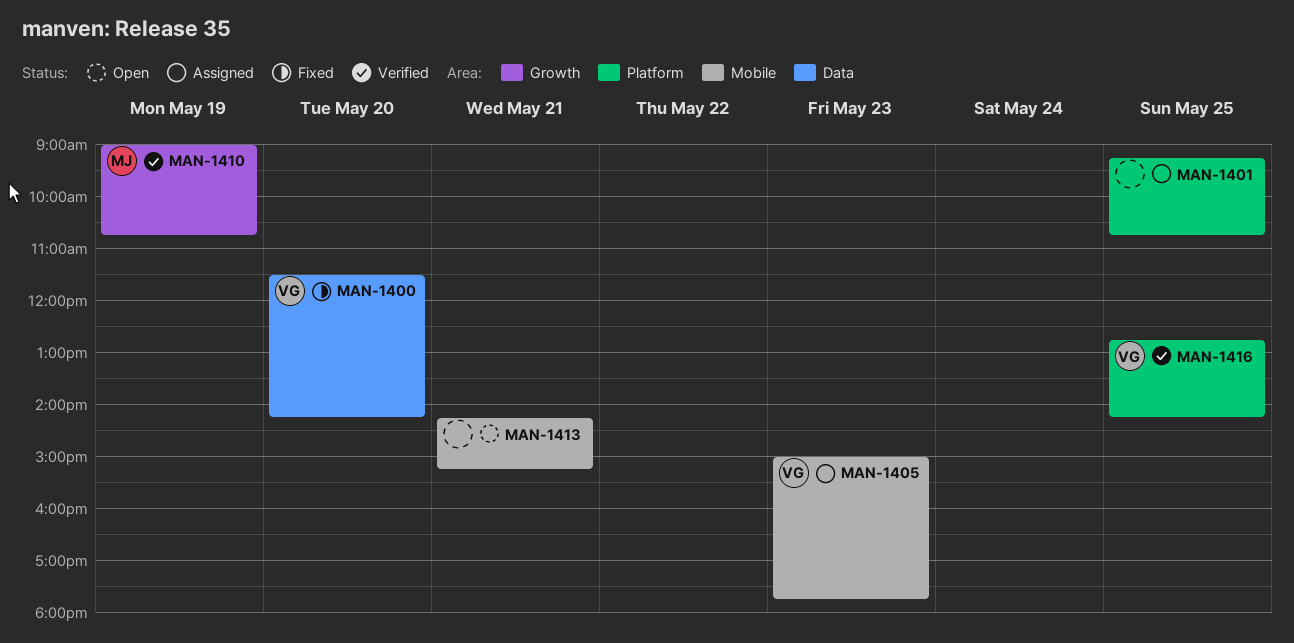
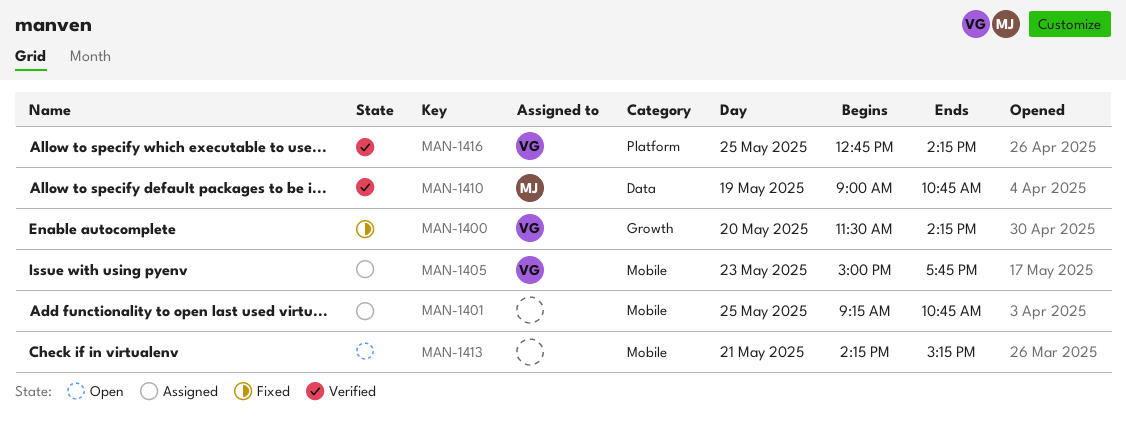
MAN-1400, label: Data -> Growth
MAN-1401, label: Platform -> Mobile
MAN-1410, label: Growth -> Data

